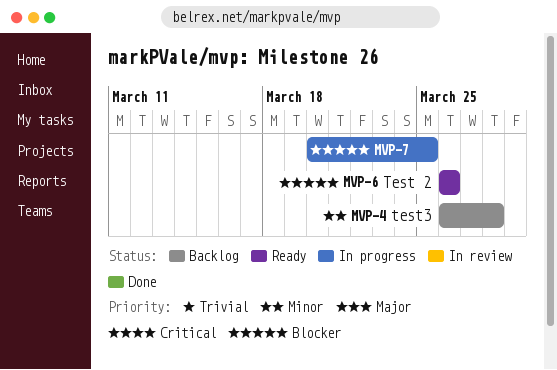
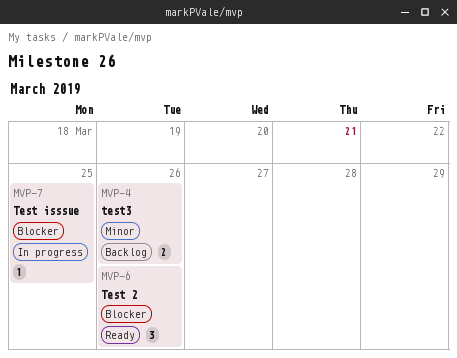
MVP-4, due: Mar 28 -> Mar 26

